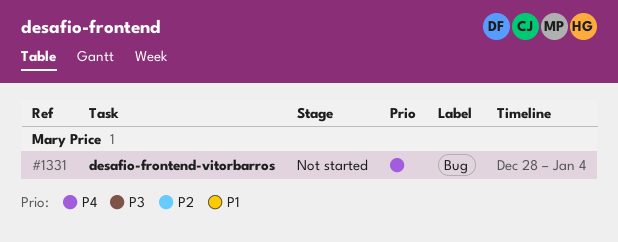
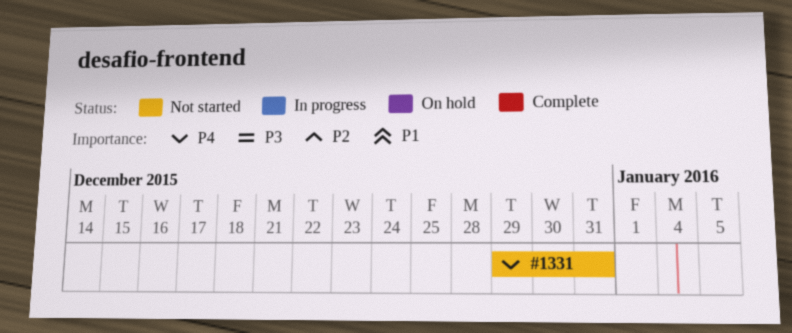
#1331, start: Dec 28 -> Dec 29
#1331, due: Jan 4 -> Dec 31

